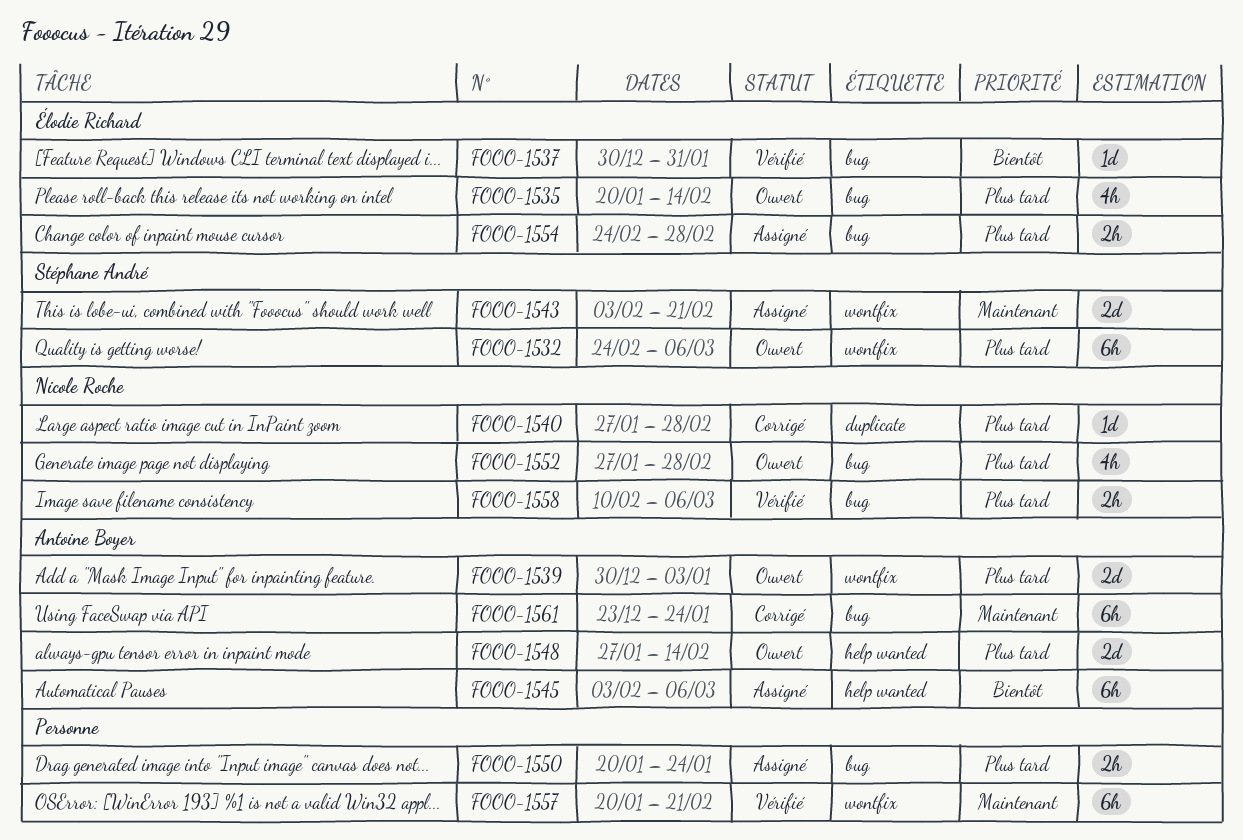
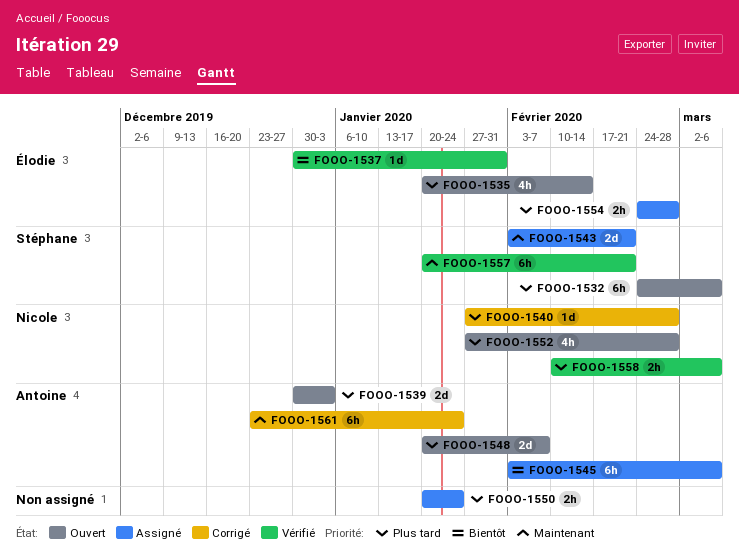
FOOO-1548, start: Jan 27 -> Jan 20
FOOO-1548, due: Feb 14 -> Feb 7
FOOO-1557, owner: none -> Stéphane André

